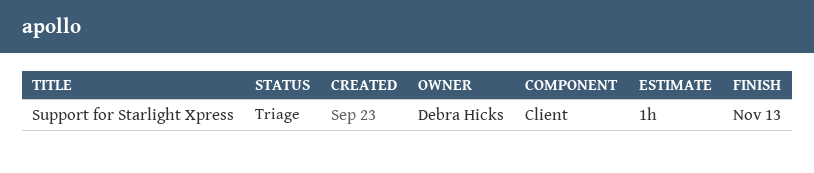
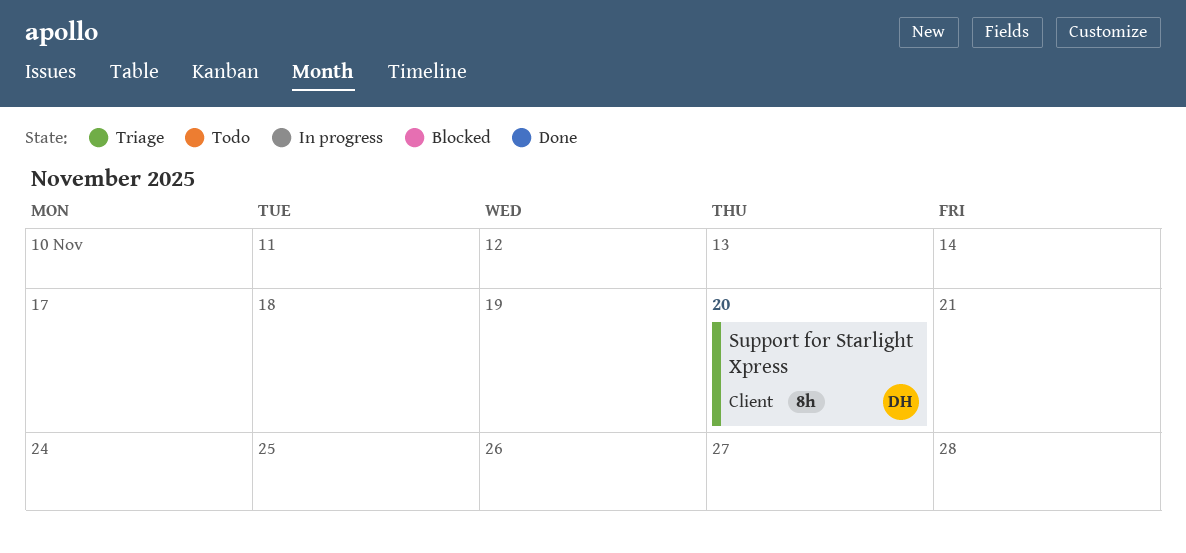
Support for Starlight Xpress, estimate: 1h -> 8h
Support for Starlight Xpress, due: Nov 13 -> Nov 20

